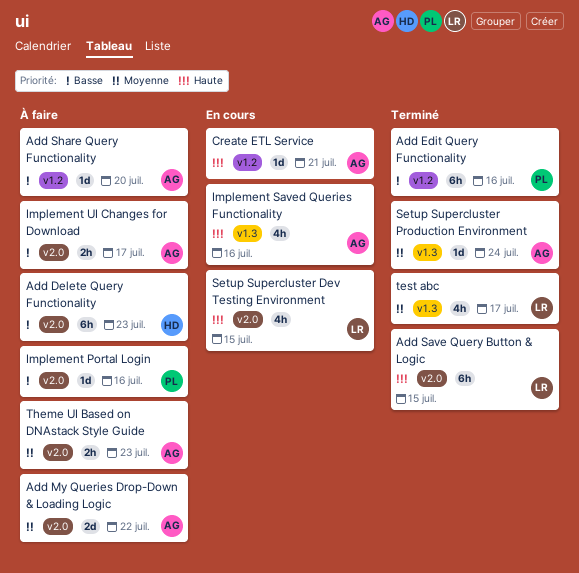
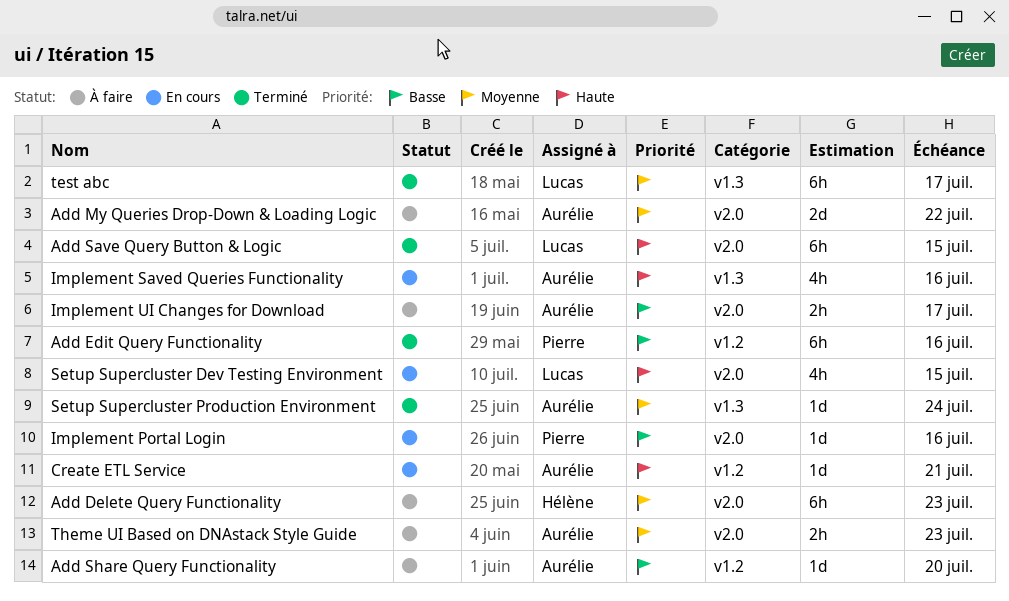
Add Delete Query Functionality, priority: Basse -> Moyenne
Implement Portal Login, status: À faire -> En cours
test abc, estimate: 4h -> 6h

